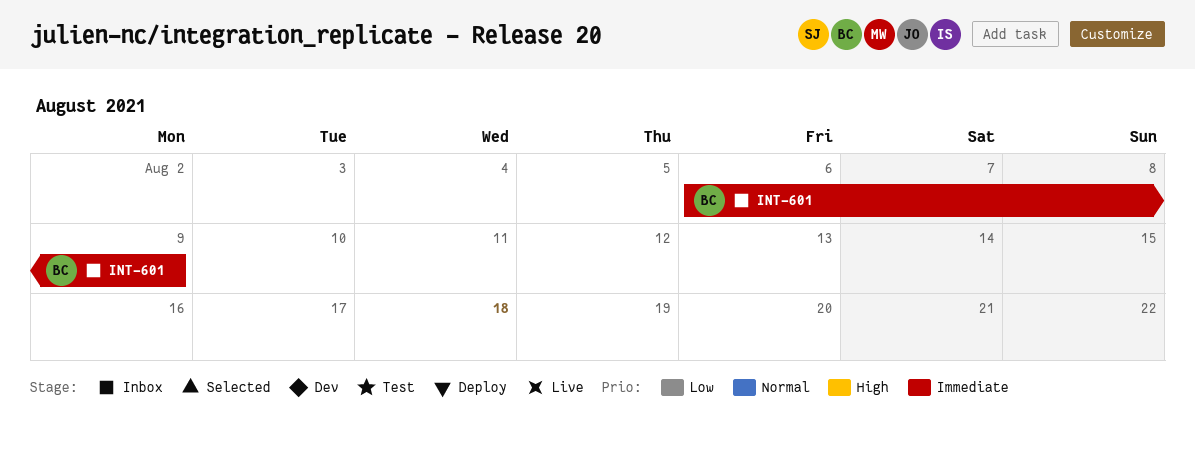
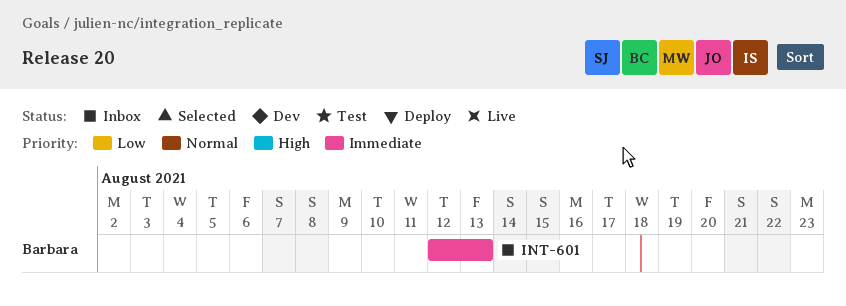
INT-601, start: Aug 6 -> Aug 12
INT-601, due: Aug 9 -> Aug 13

